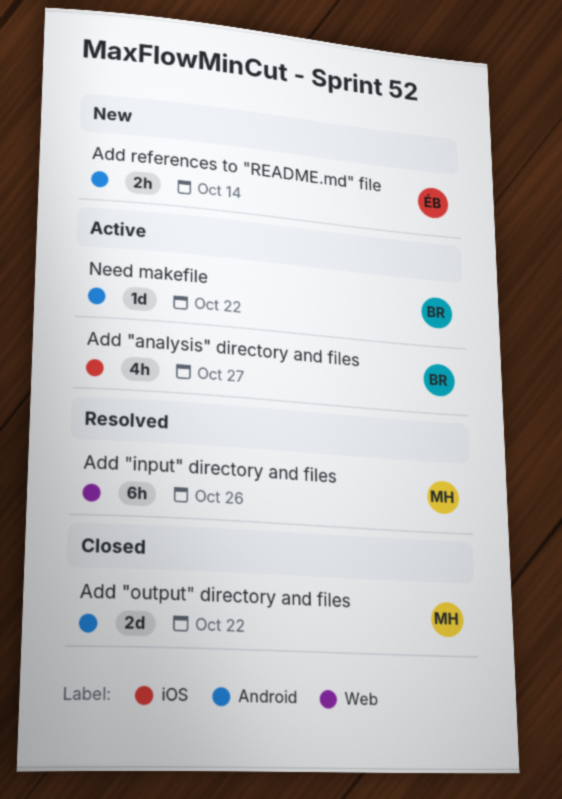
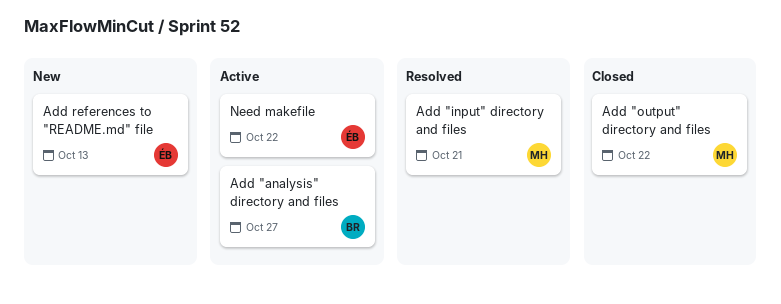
Add "input" directory and files, due: Oct 26 -> Oct 21
Add references to "README.md" file, due: Oct 14 -> Oct 13
Need makefile, owner: BR -> ÉB

